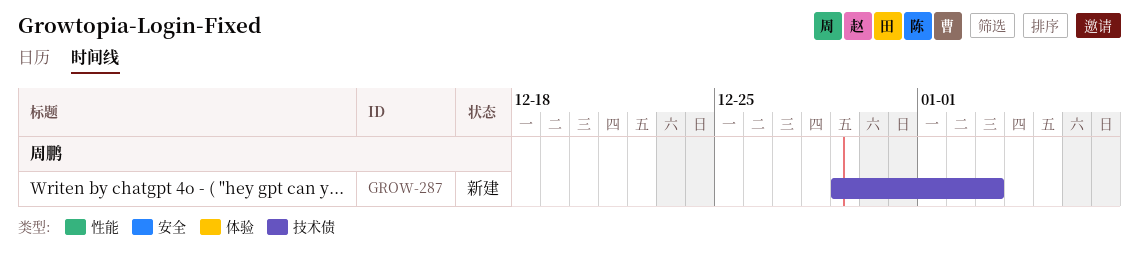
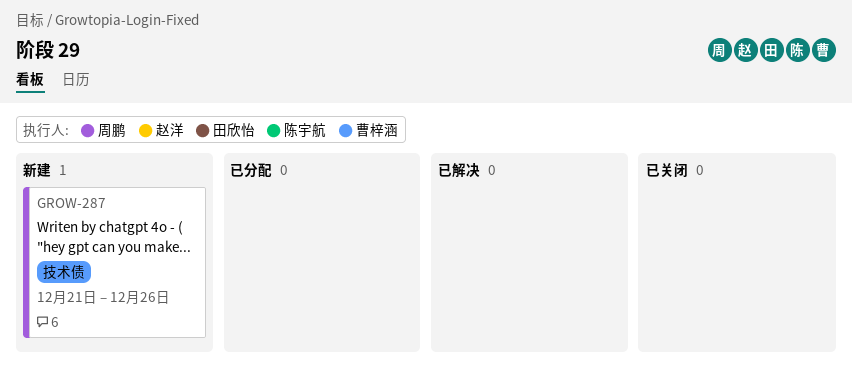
GROW-287, start: Dec 29 -> Dec 21
GROW-287, due: Jan 3 -> Dec 26

